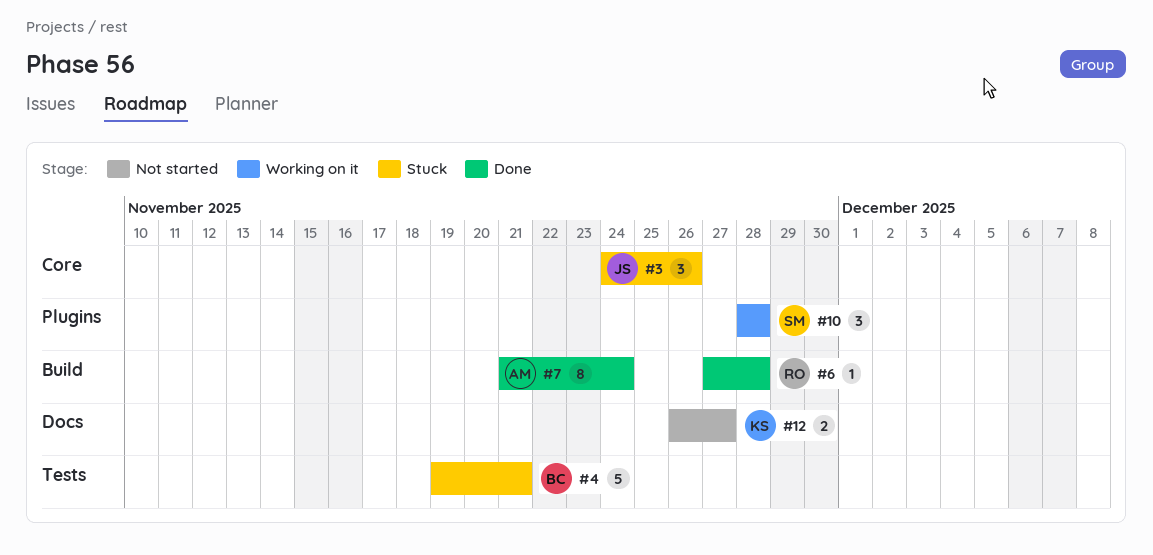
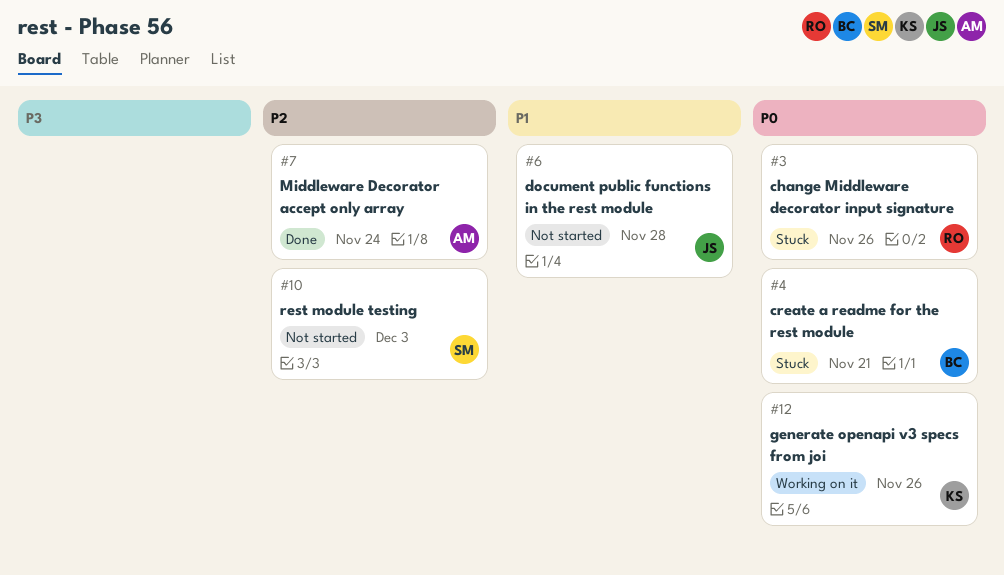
#3, owner: JS -> RO
#6, status: Done -> Not started
#6, owner: RO -> JS
#10, status: Working on it -> Not started
#10, due: Nov 28 -> Dec 3
#12, status: Not started -> Working on it
#12, due: Nov 27 -> Nov 26

